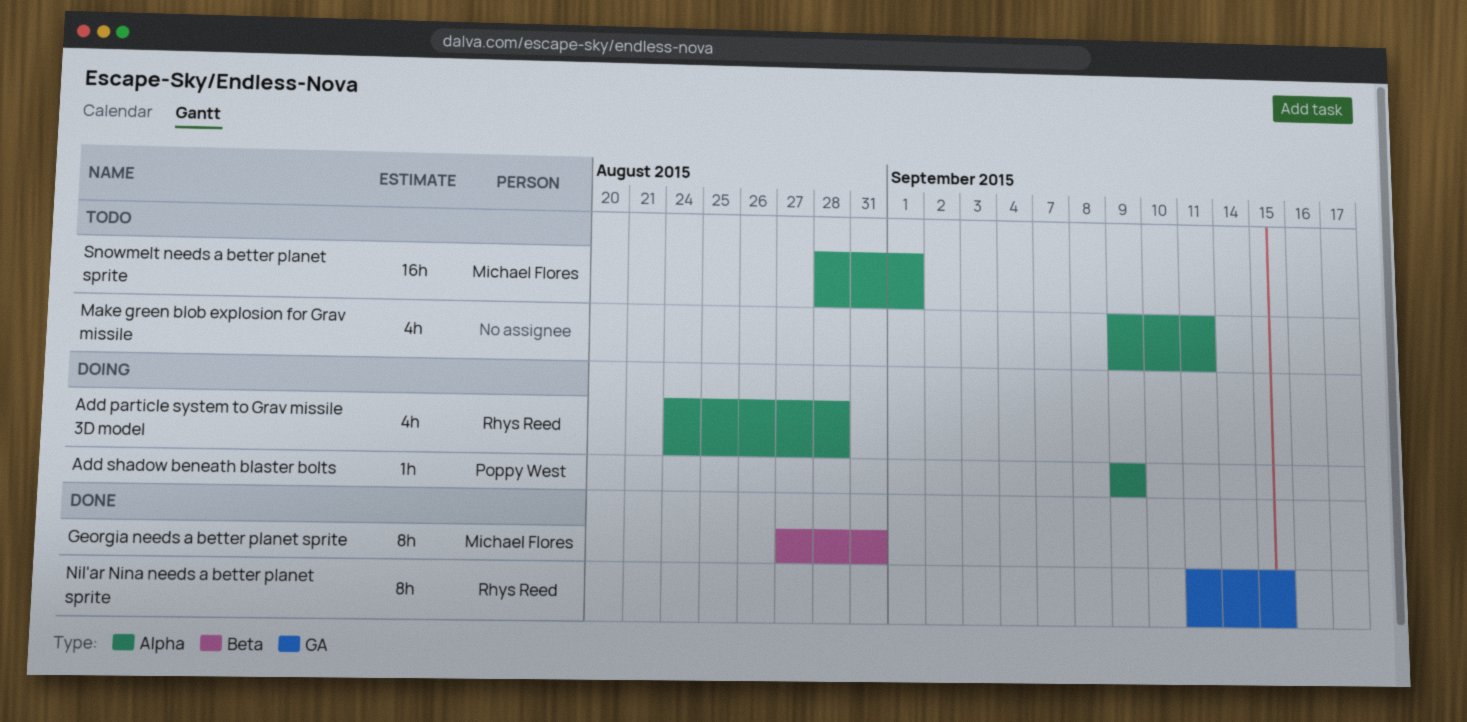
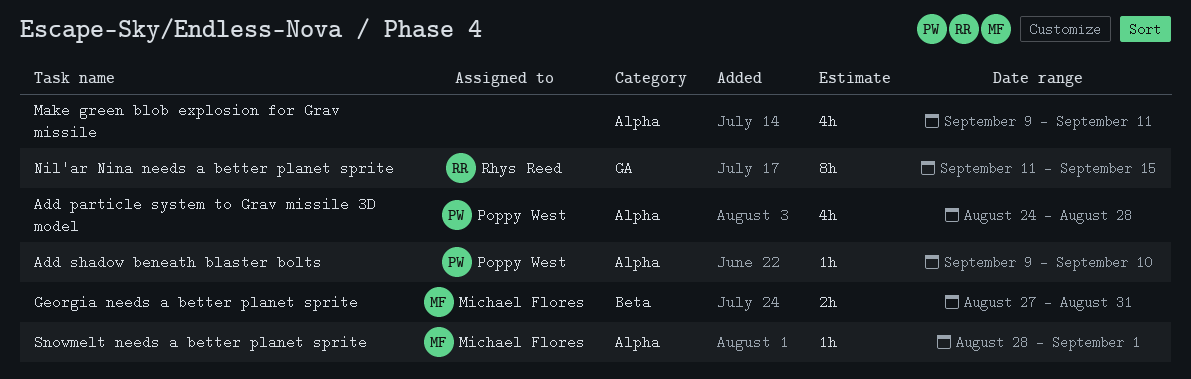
Add particle system to Grav missile 3D model, owner: Rhys Reed -> Poppy West
Add shadow beneath blaster bolts, due: Sep 9 -> Sep 10
Georgia needs a better planet sprite, estimate: 8h -> 2h
Snowmelt needs a better planet sprite, estimate: 16h -> 1h

